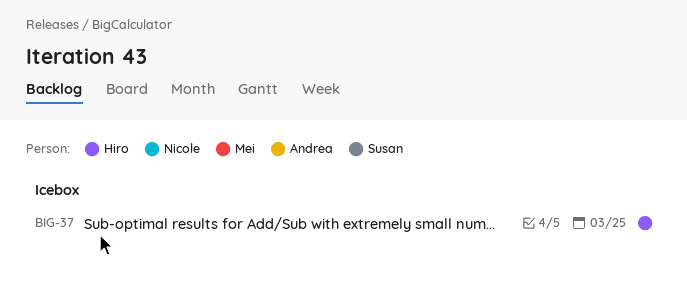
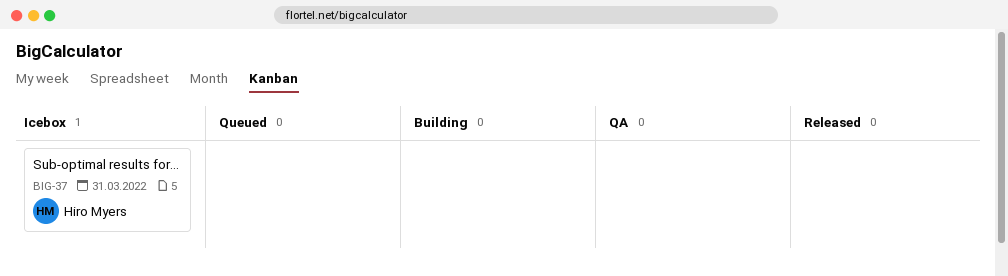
BIG-37, due: Mar 25 -> Mar 31

